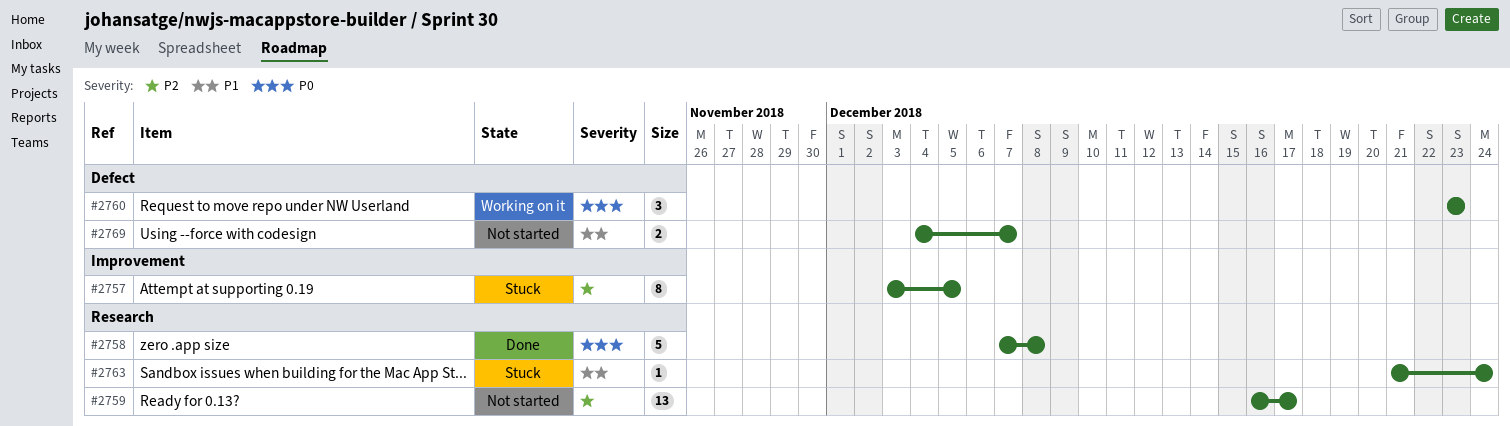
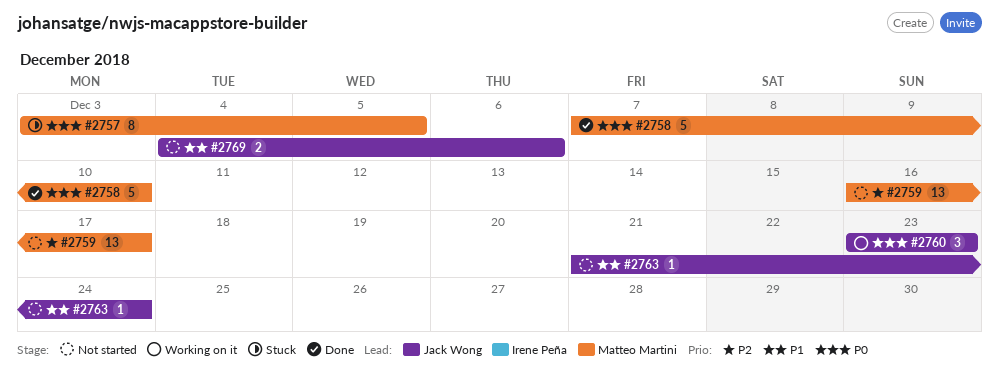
#2757, priority: P2 -> P0
#2758, due: Dec 8 -> Dec 10
#2763, status: Stuck -> Not started
#2769, due: Dec 7 -> Dec 6

